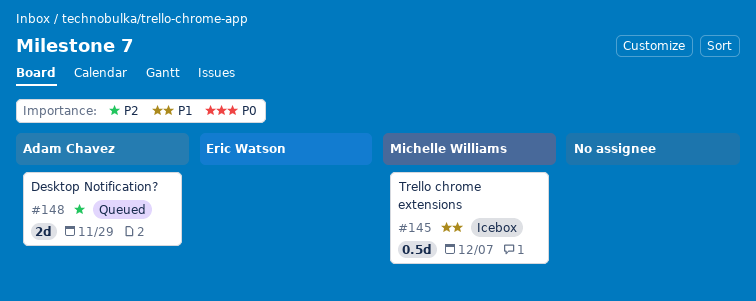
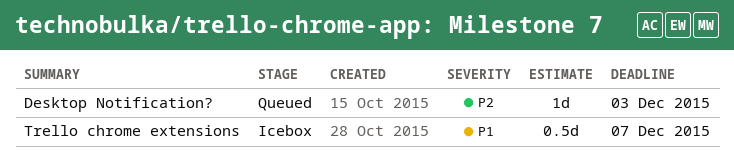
Desktop Notification?, estimate: 2d -> 1d
Desktop Notification?, due: Nov 29 -> Dec 3

